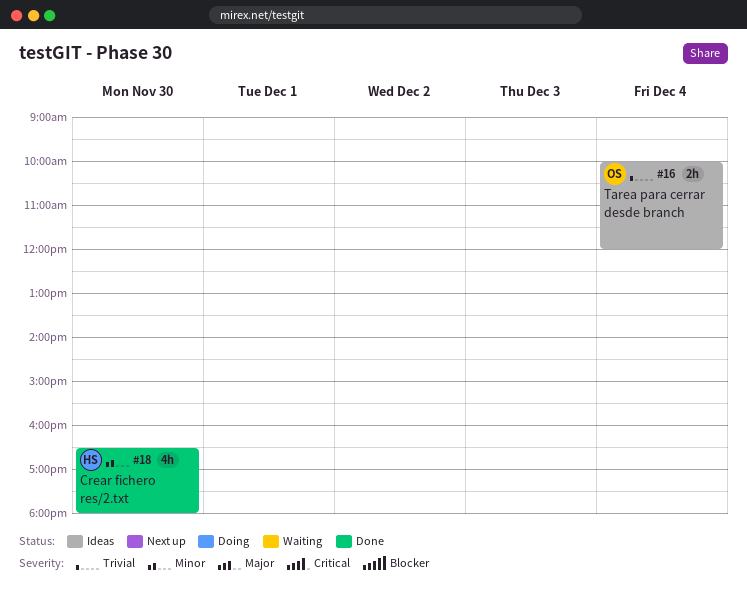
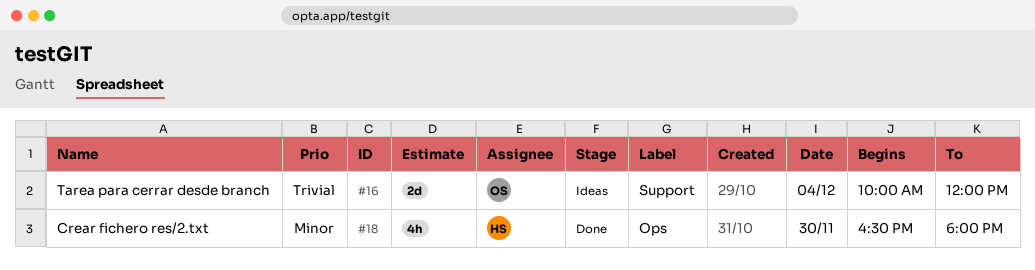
#16, estimate: 2h -> 2d

